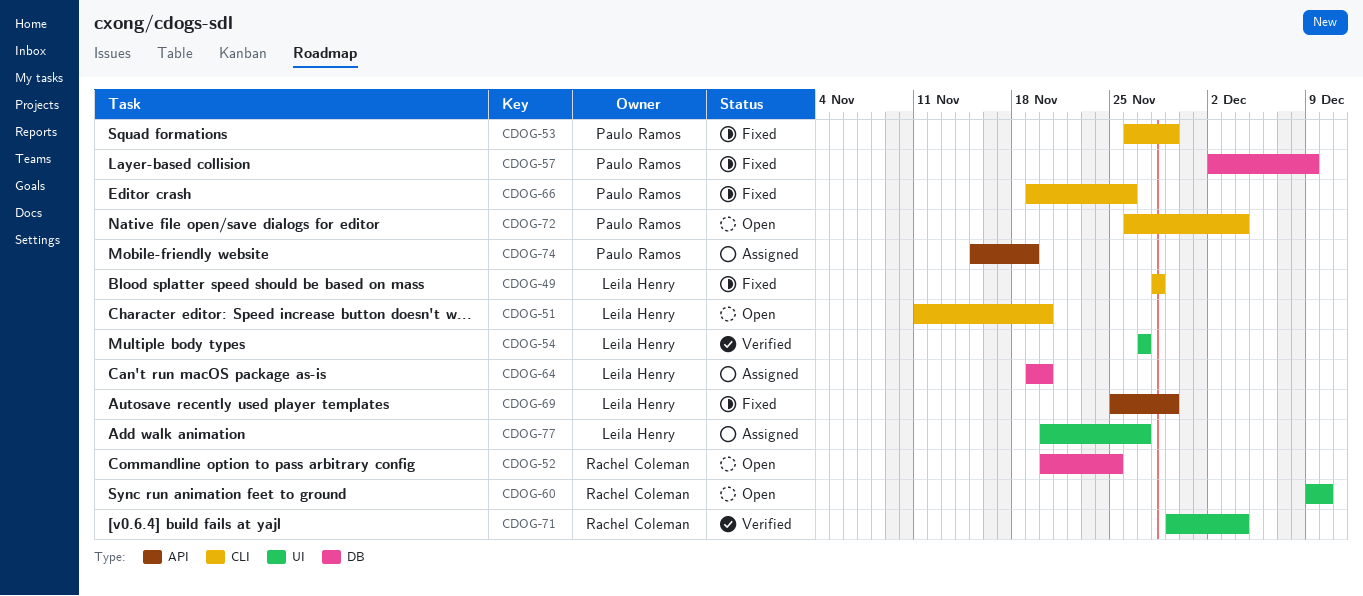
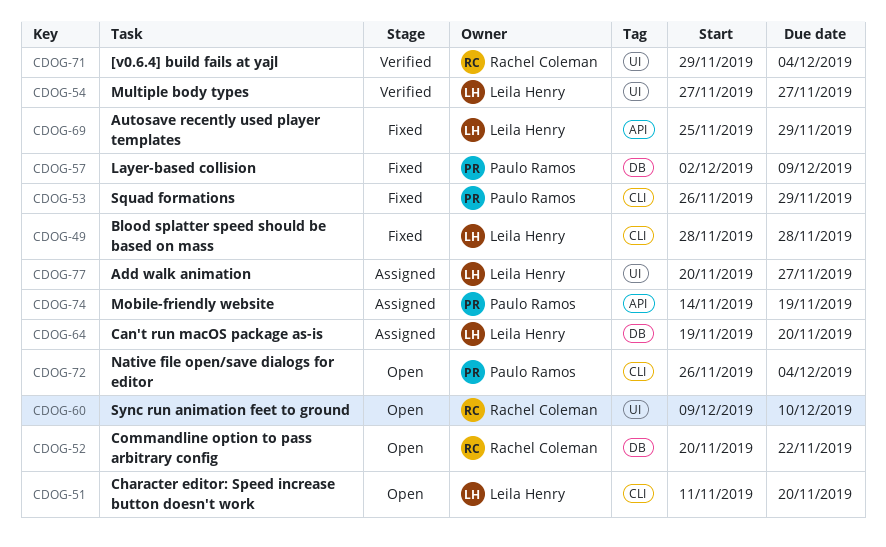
CDOG-52, due: Nov 25 -> Nov 22
CDOG-66: present -> none
CDOG-74, start: Nov 15 -> Nov 14

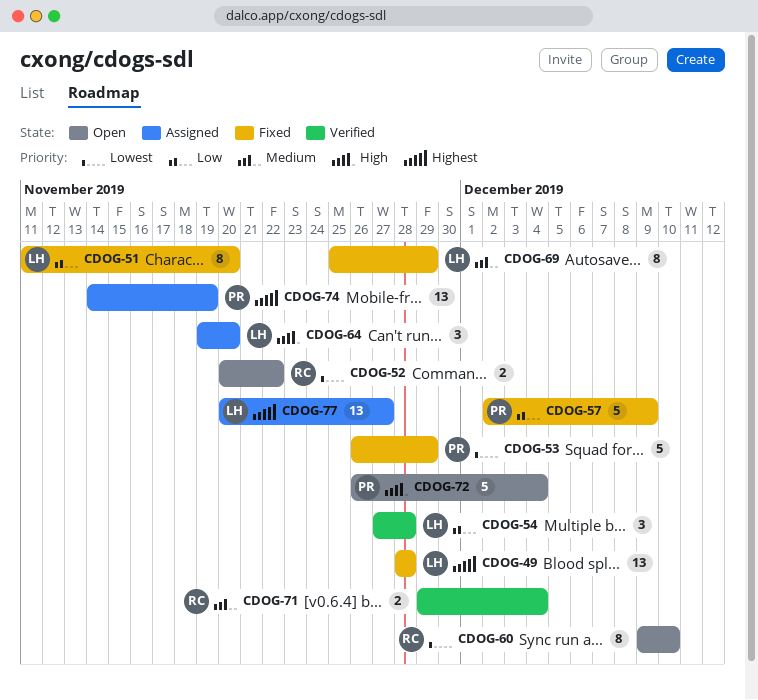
CDOG-51, status: Open -> Fixed
CDOG-54, due: Nov 27 -> Nov 28

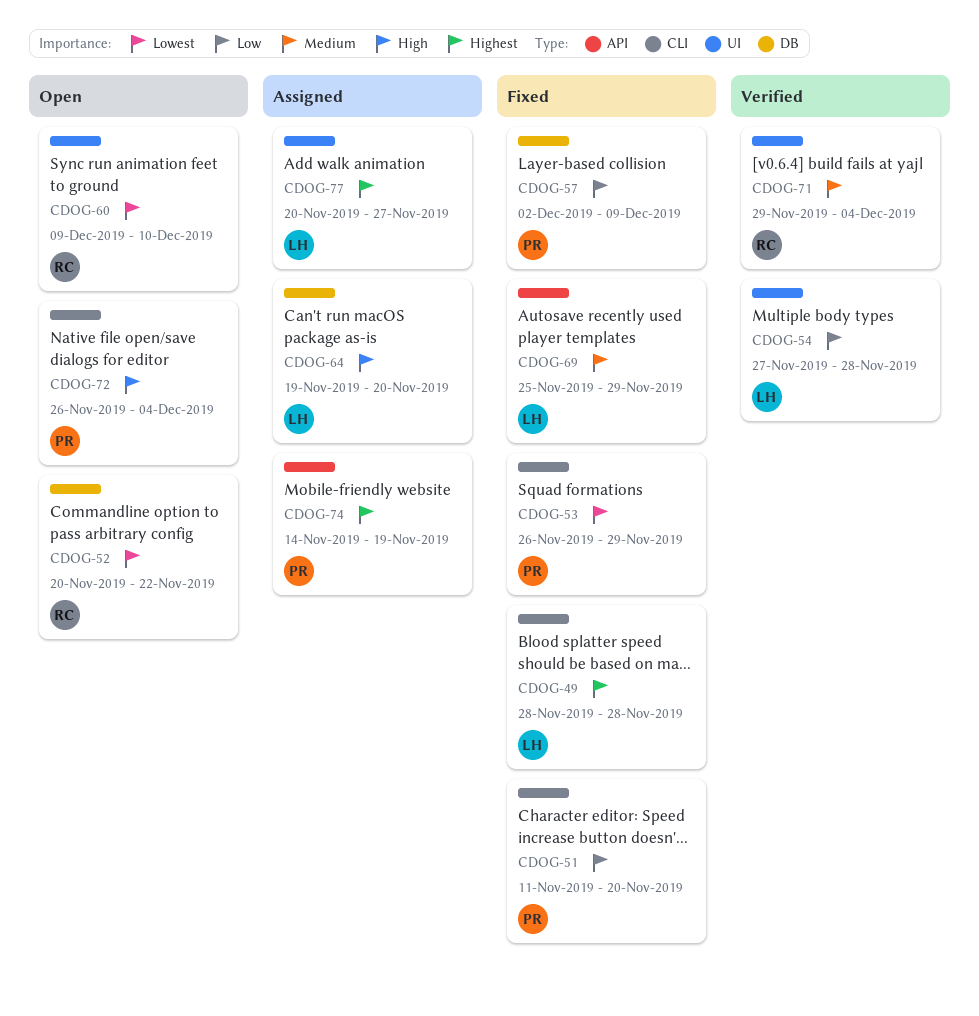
CDOG-51, owner: LH -> PR

